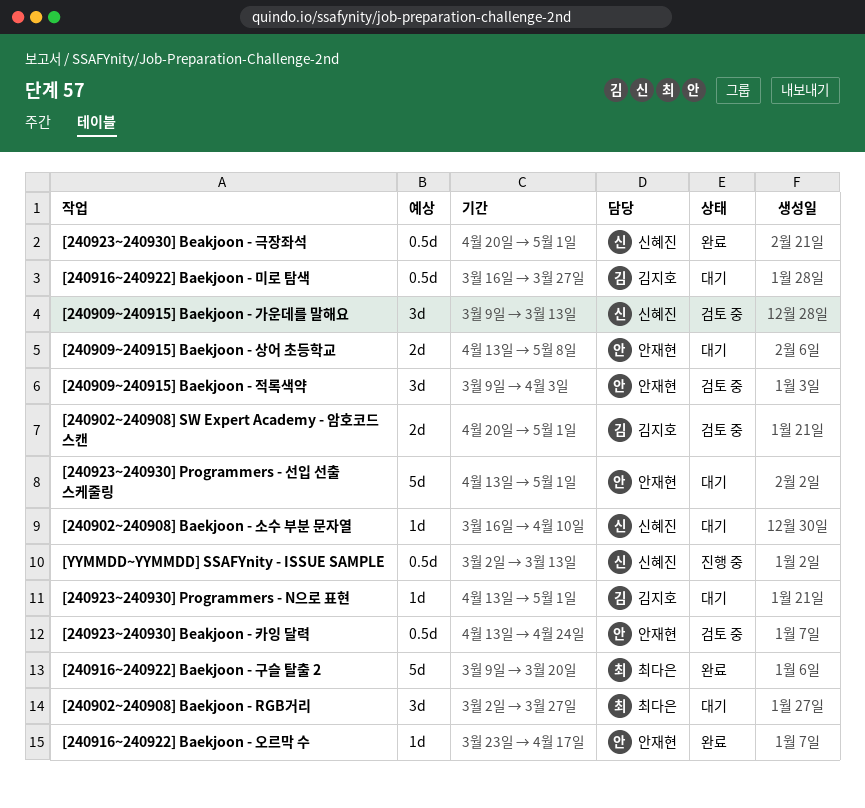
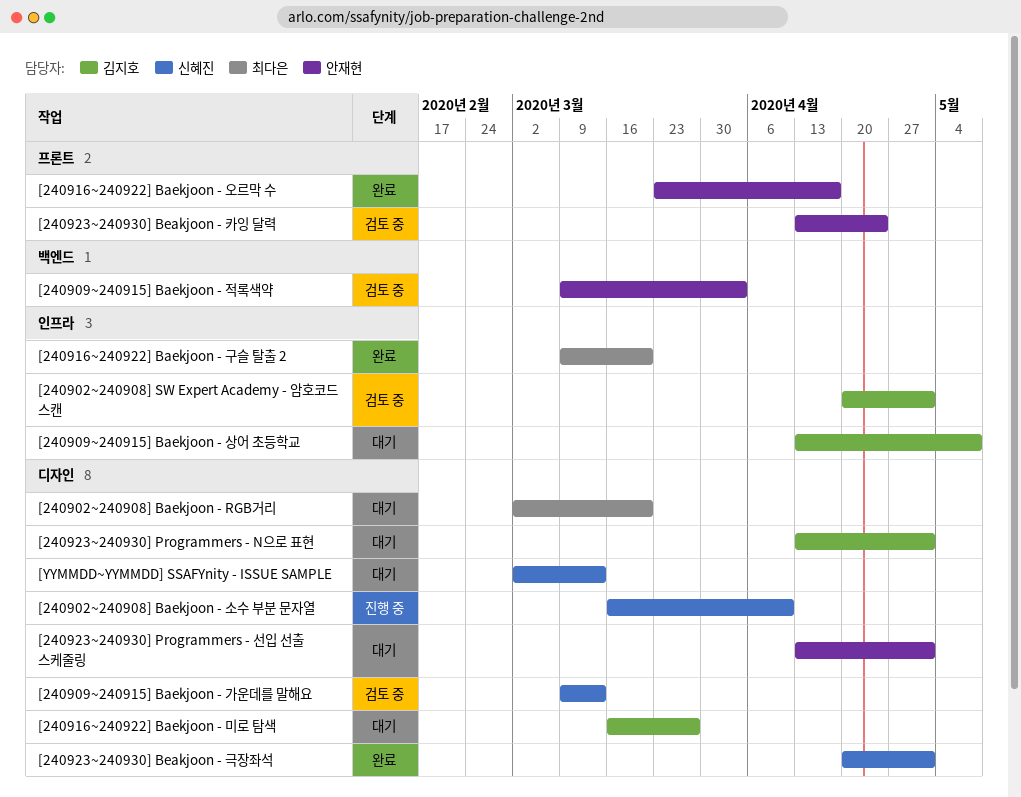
[240902~240908] Baekjoon - RGB거리, due: Mar 27 -> Mar 20
[240902~240908] Baekjoon - 소수 부분 문자열, status: 대기 -> 진행 중
[240909~240915] Baekjoon - 상어 초등학교, owner: 안재현 -> 김지호
[YYMMDD~YYMMDD] SSAFYnity - ISSUE SAMPLE, status: 진행 중 -> 대기

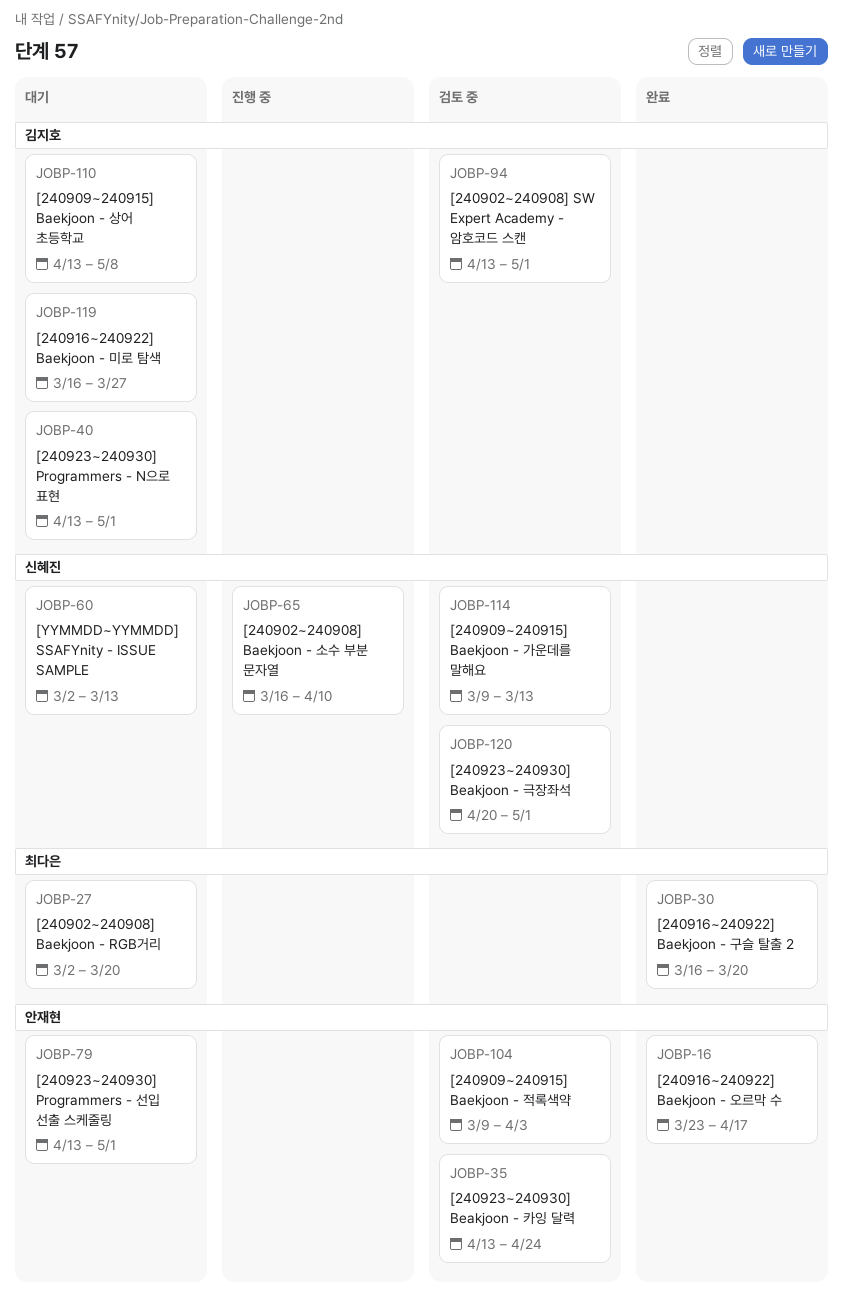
[240902~240908] SW Expert Academy - 암호코드 스캔, start: Apr 20 -> Apr 13
[240916~240922] Baekjoon - 구슬 탈출 2, start: Mar 9 -> Mar 16
[240923~240930] Beakjoon - 극장좌석, status: 완료 -> 검토 중

